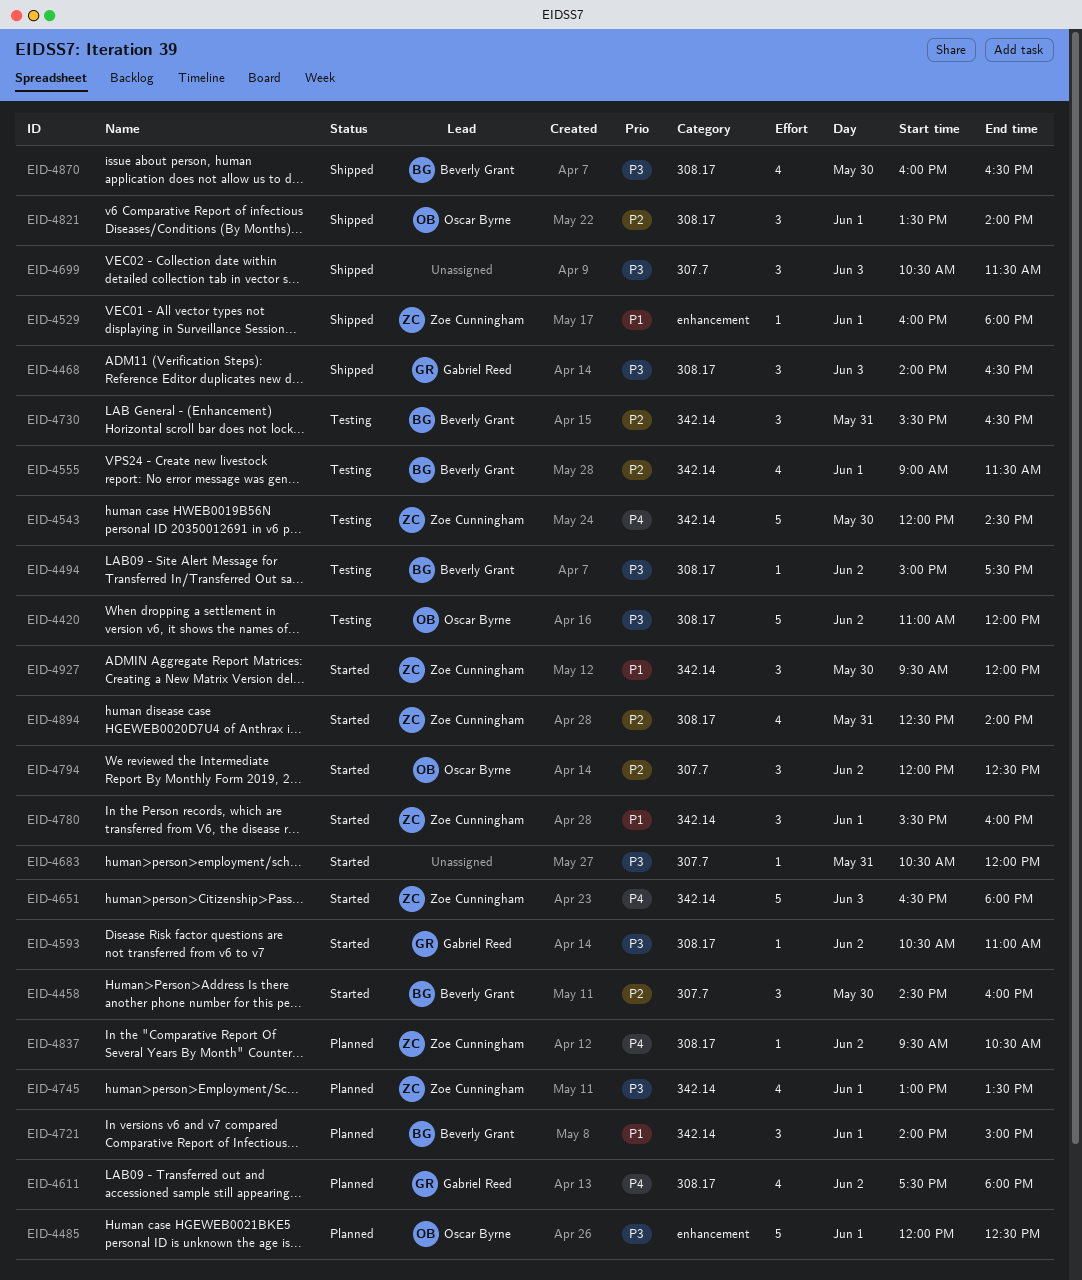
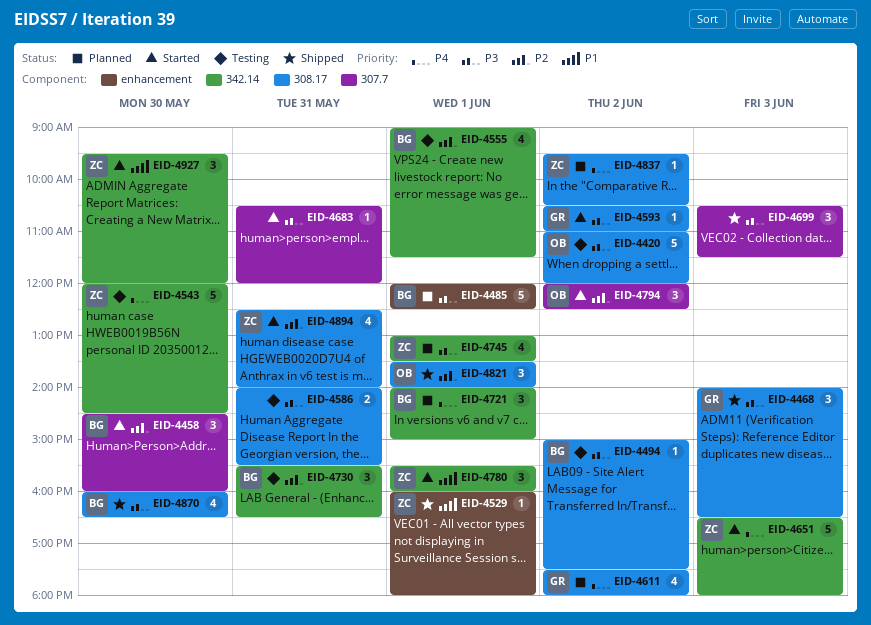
EID-4485, owner: Oscar Byrne -> Beverly Grant
EID-4586: none -> present
EID-4721, priority: P1 -> P4

